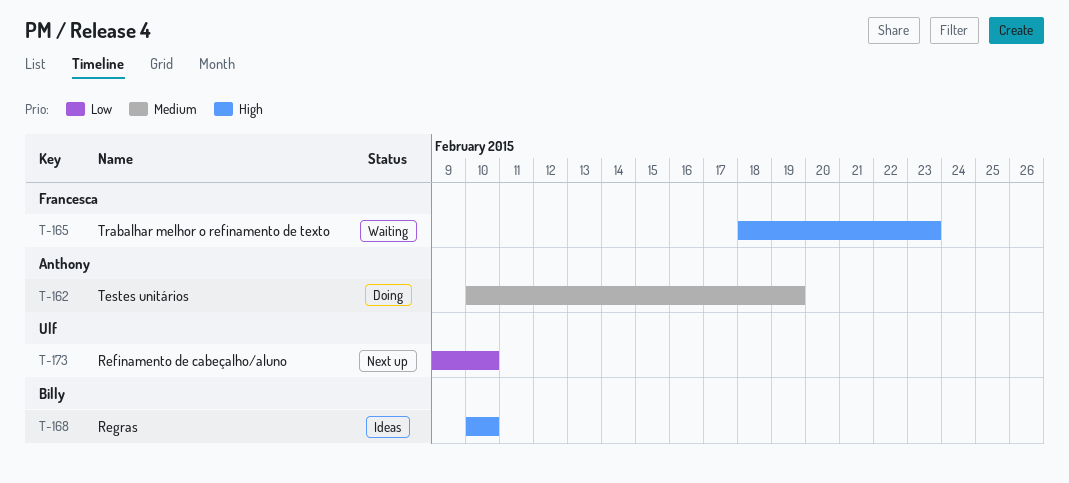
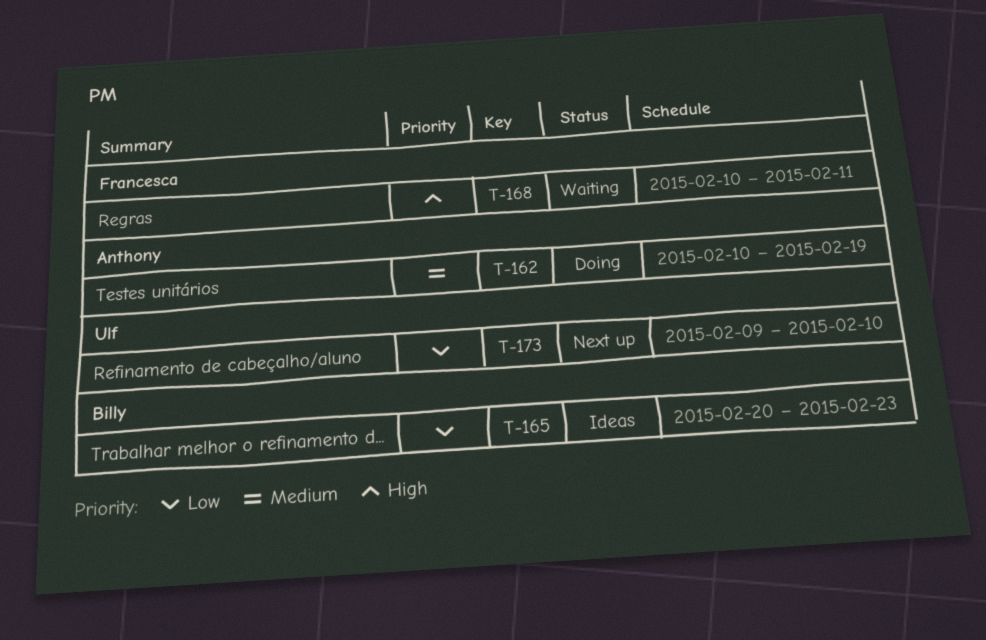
T-165, status: Waiting -> Ideas
T-165, owner: Francesca -> Billy
T-165, priority: High -> Low
T-165, start: Feb 18 -> Feb 20
T-168, status: Ideas -> Waiting
T-168, owner: Billy -> Francesca
T-168, due: Feb 10 -> Feb 11

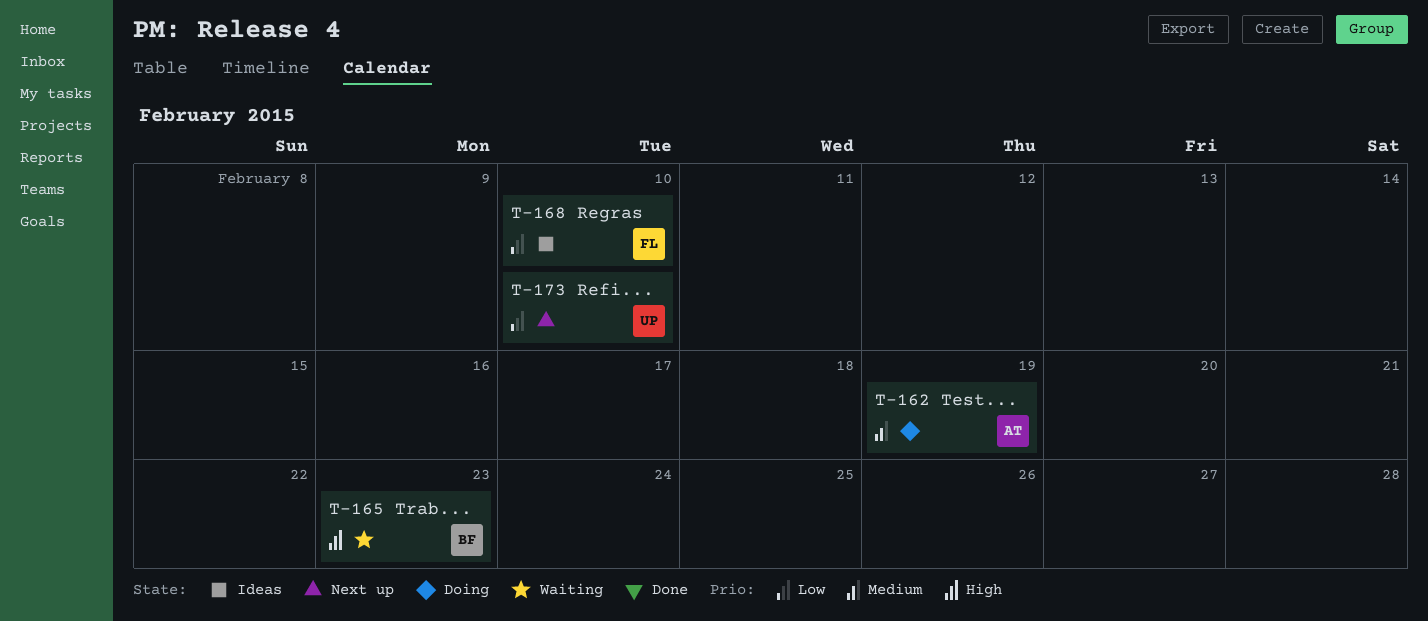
T-165, status: Ideas -> Waiting
T-165, priority: Low -> High
T-168, status: Waiting -> Ideas
T-168, priority: High -> Low
T-168, due: Feb 11 -> Feb 10

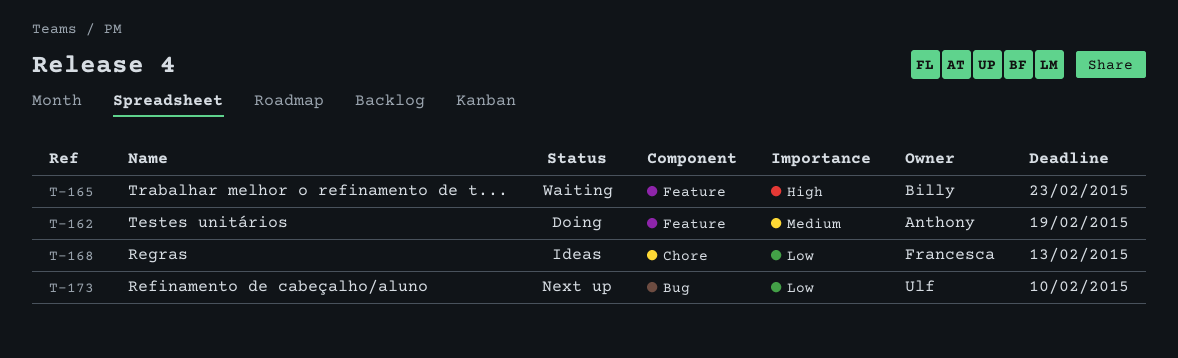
T-168, due: Feb 10 -> Feb 13

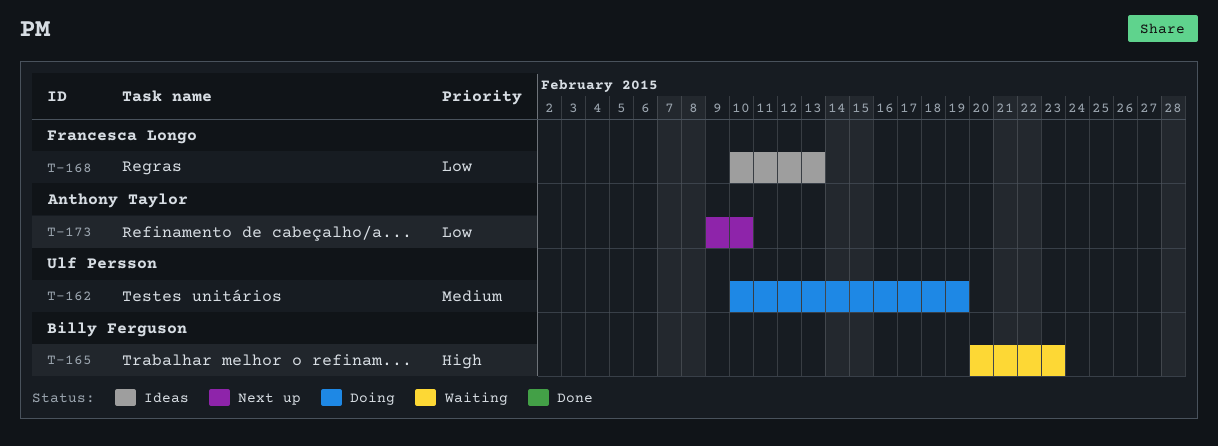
T-162, owner: Anthony Taylor -> Ulf Persson
T-173, owner: Ulf Persson -> Anthony Taylor

